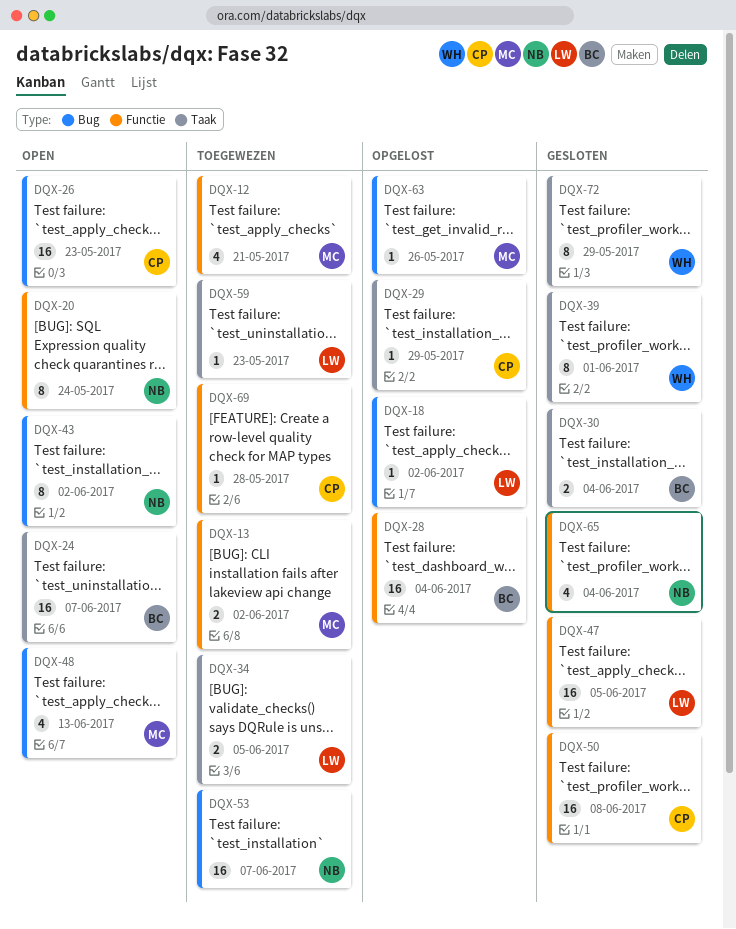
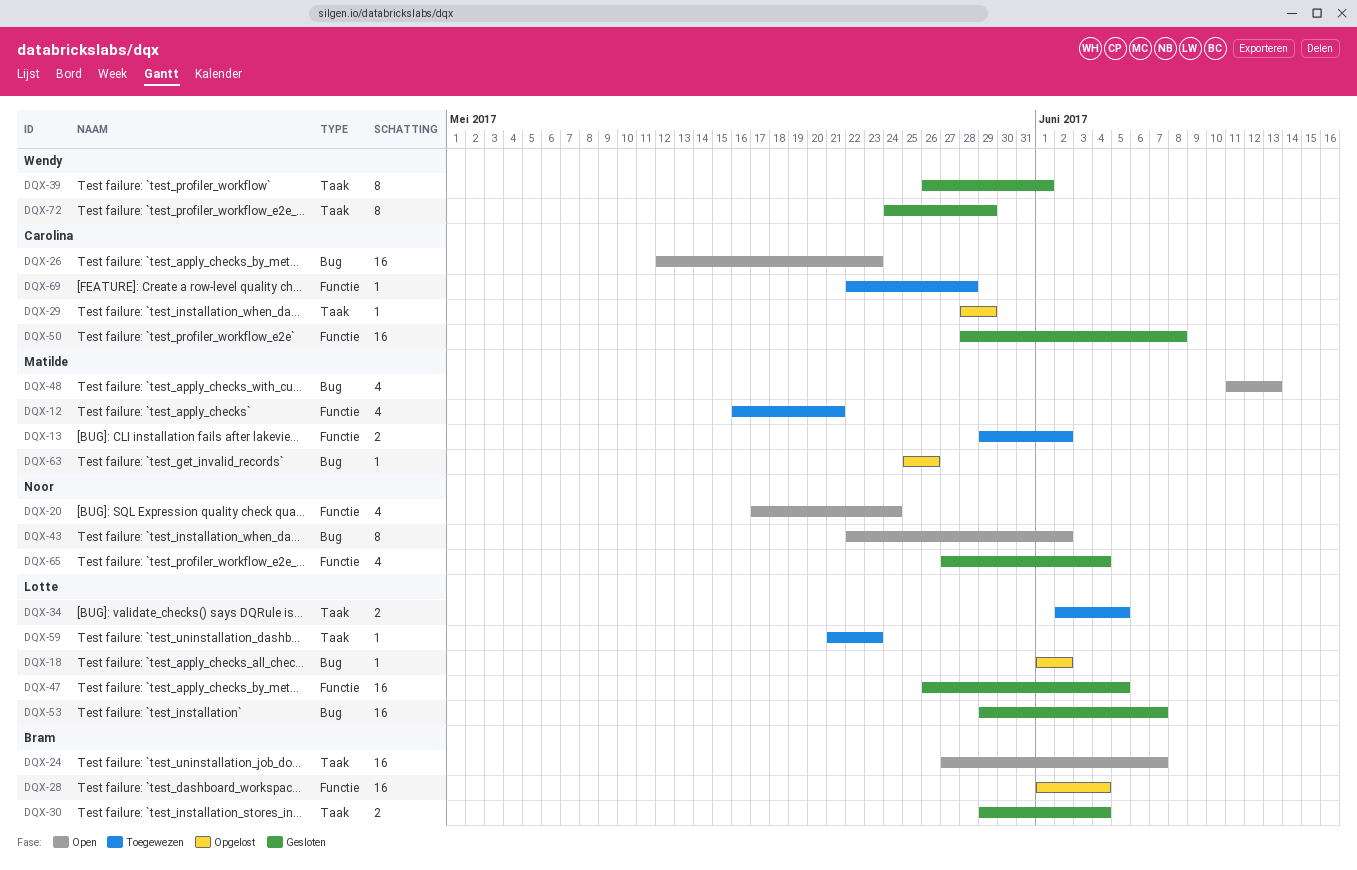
DQX-20, estimate: 8 -> 4
DQX-53, status: Toegewezen -> Gesloten
DQX-53, owner: Noor -> Lotte

